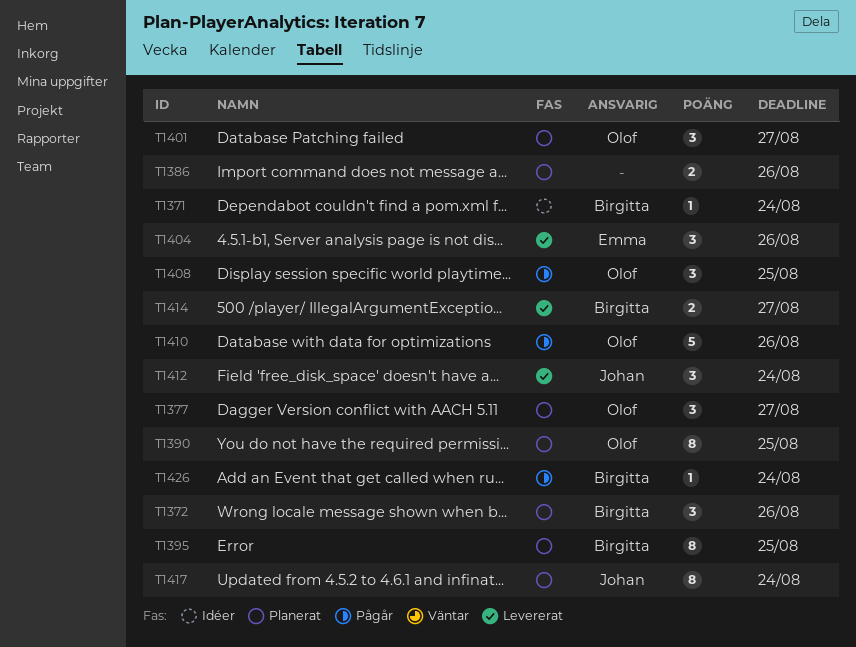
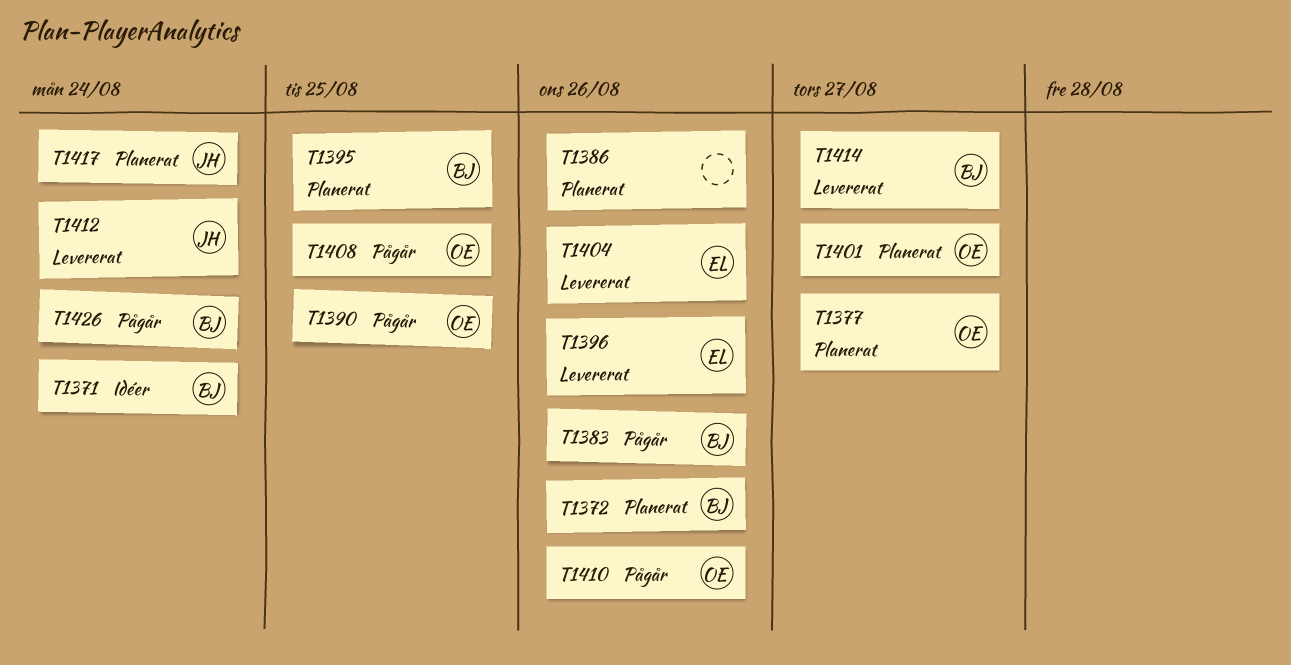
T1383: none -> present
T1390, status: Planerat -> Pågår
T1396: none -> present

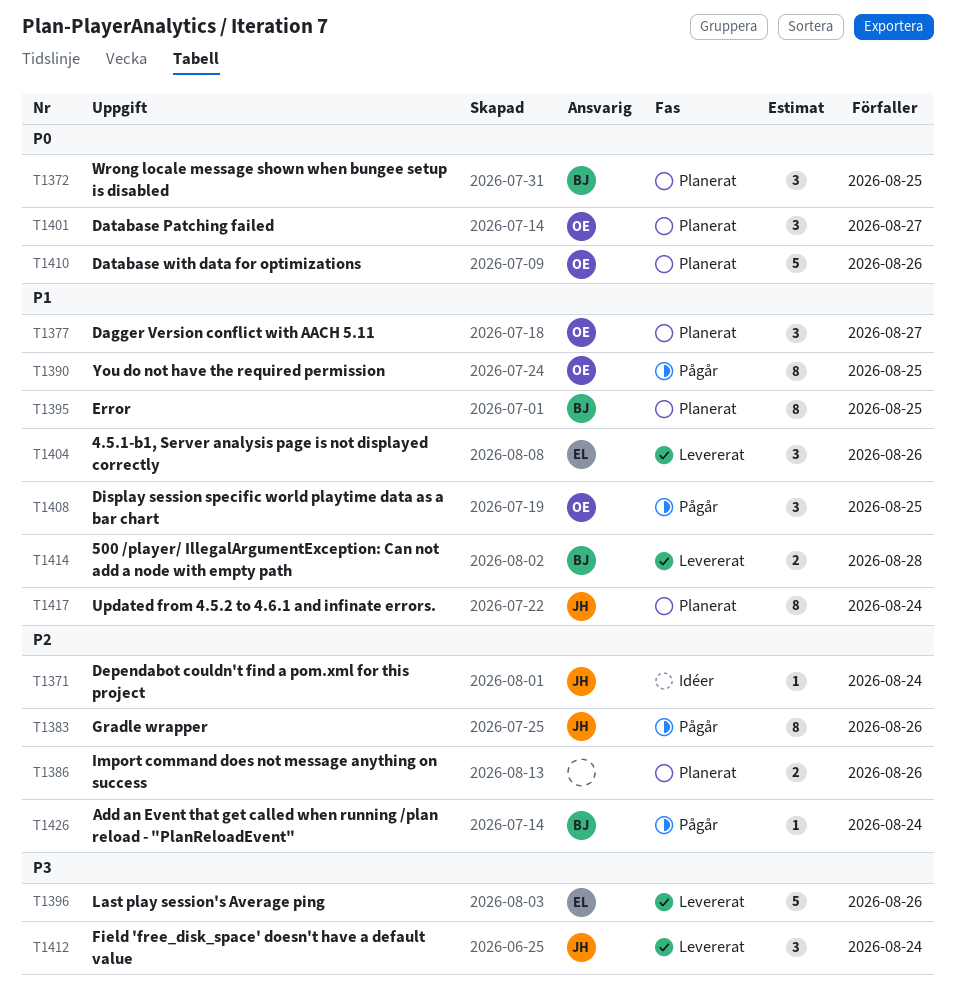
T1371, owner: BJ -> JH
T1372, due: Aug 26 -> Aug 25
T1383, owner: BJ -> JH
T1410, status: Pågår -> Planerat
T1414, due: Aug 27 -> Aug 28

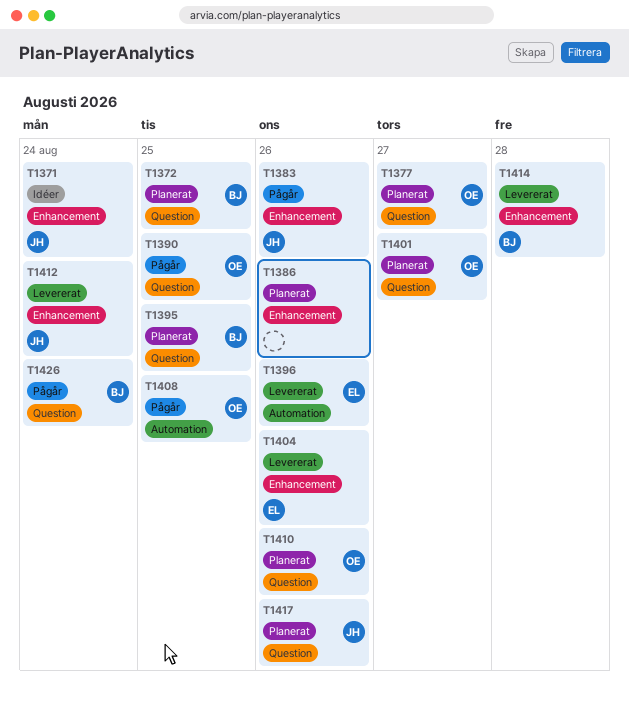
T1417, due: Aug 24 -> Aug 26

